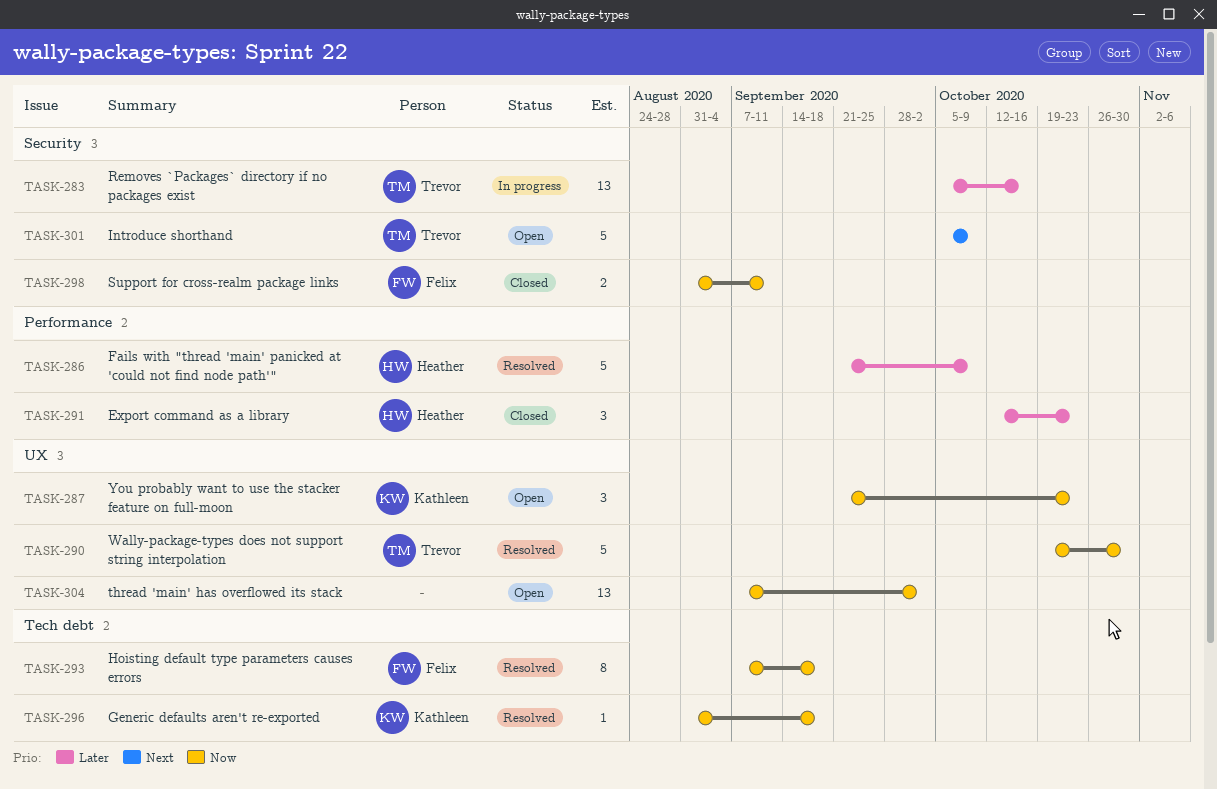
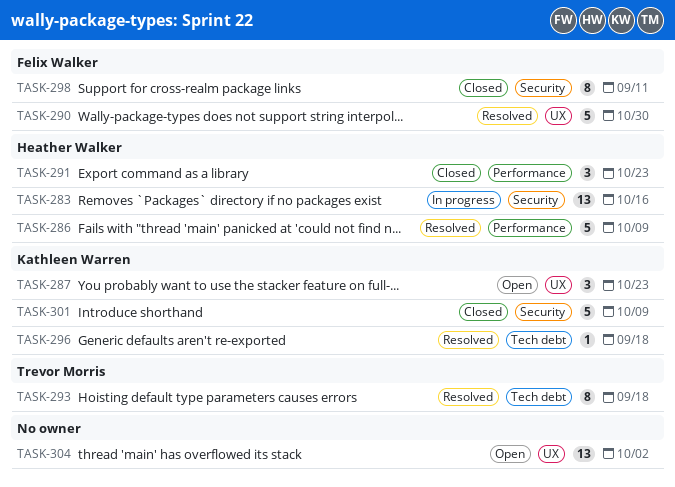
TASK-283, owner: Trevor Morris -> Heather Walker
TASK-290, owner: Trevor Morris -> Felix Walker
TASK-293, owner: Felix Walker -> Trevor Morris
TASK-298, estimate: 2 -> 8
TASK-301, status: Open -> Closed
TASK-301, owner: Trevor Morris -> Kathleen Warren

